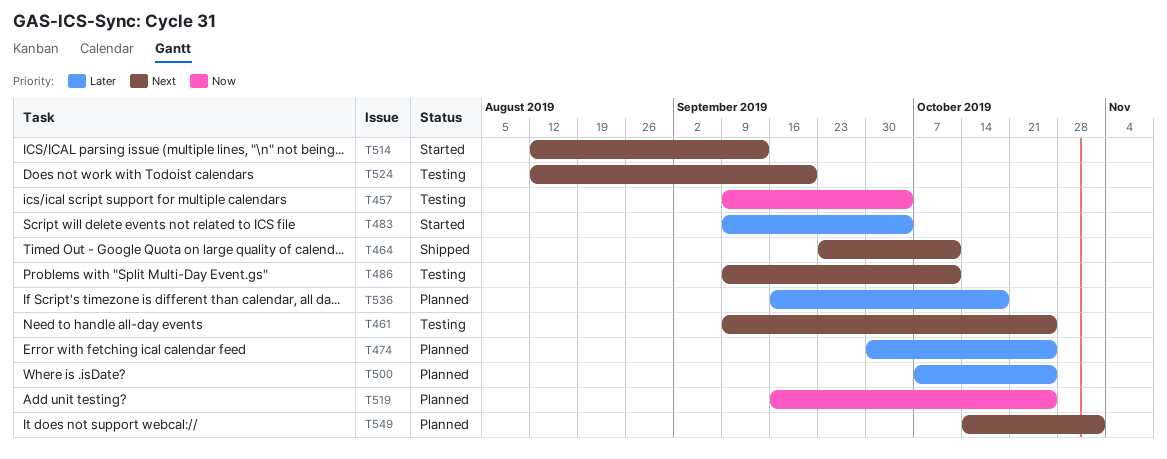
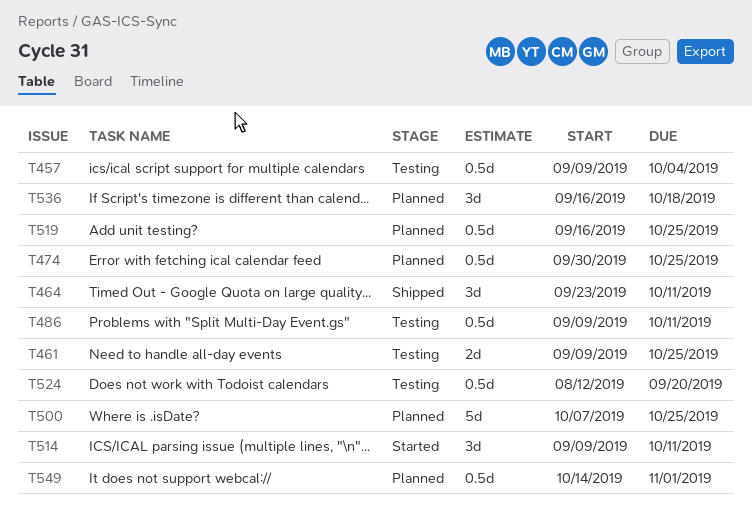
T483: present -> none
T514, start: Aug 12 -> Sep 9
T514, due: Sep 13 -> Oct 11

